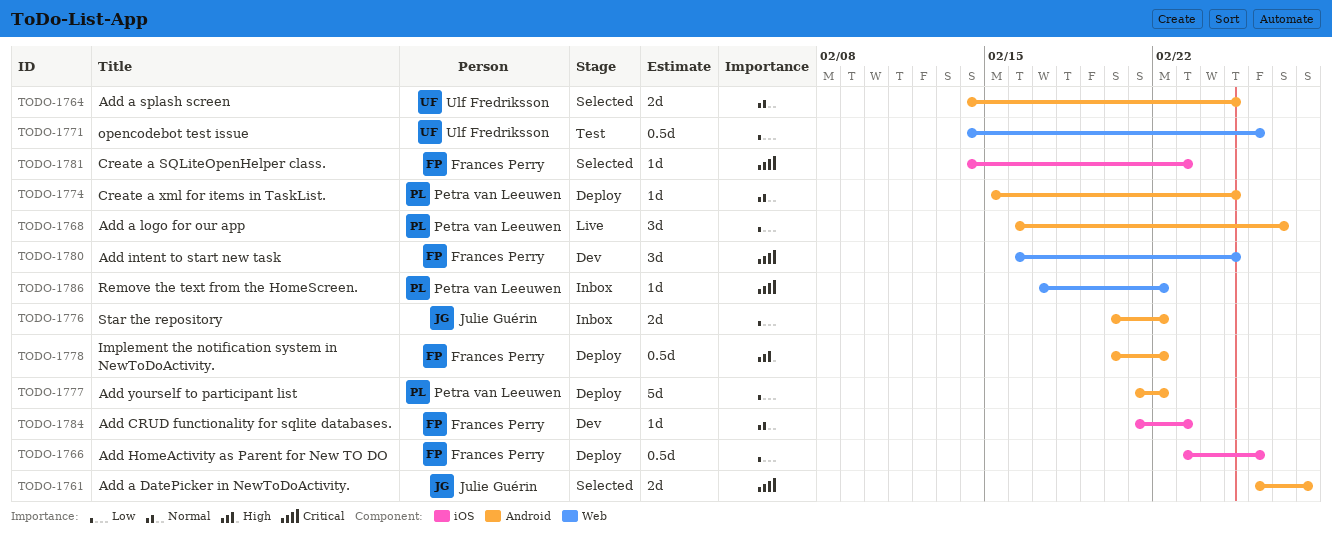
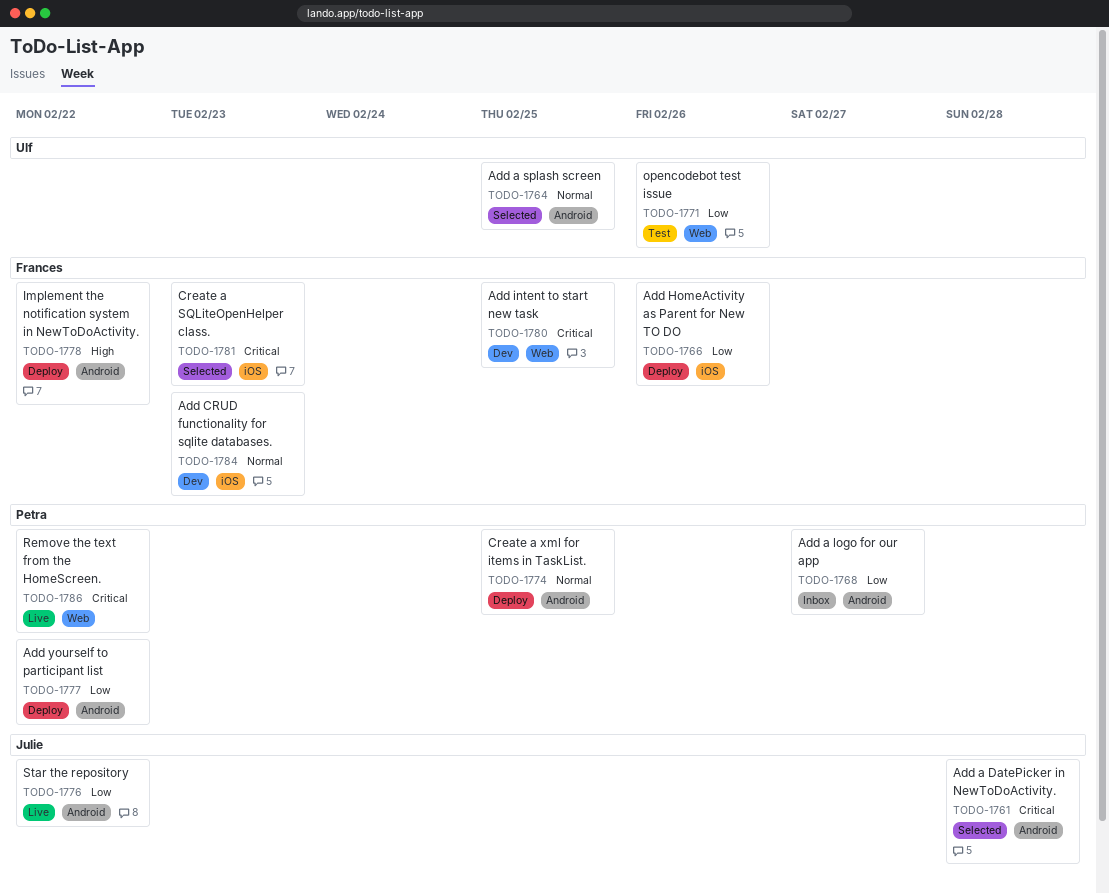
TODO-1768, status: Live -> Inbox
TODO-1776, status: Inbox -> Live
TODO-1786, status: Inbox -> Live

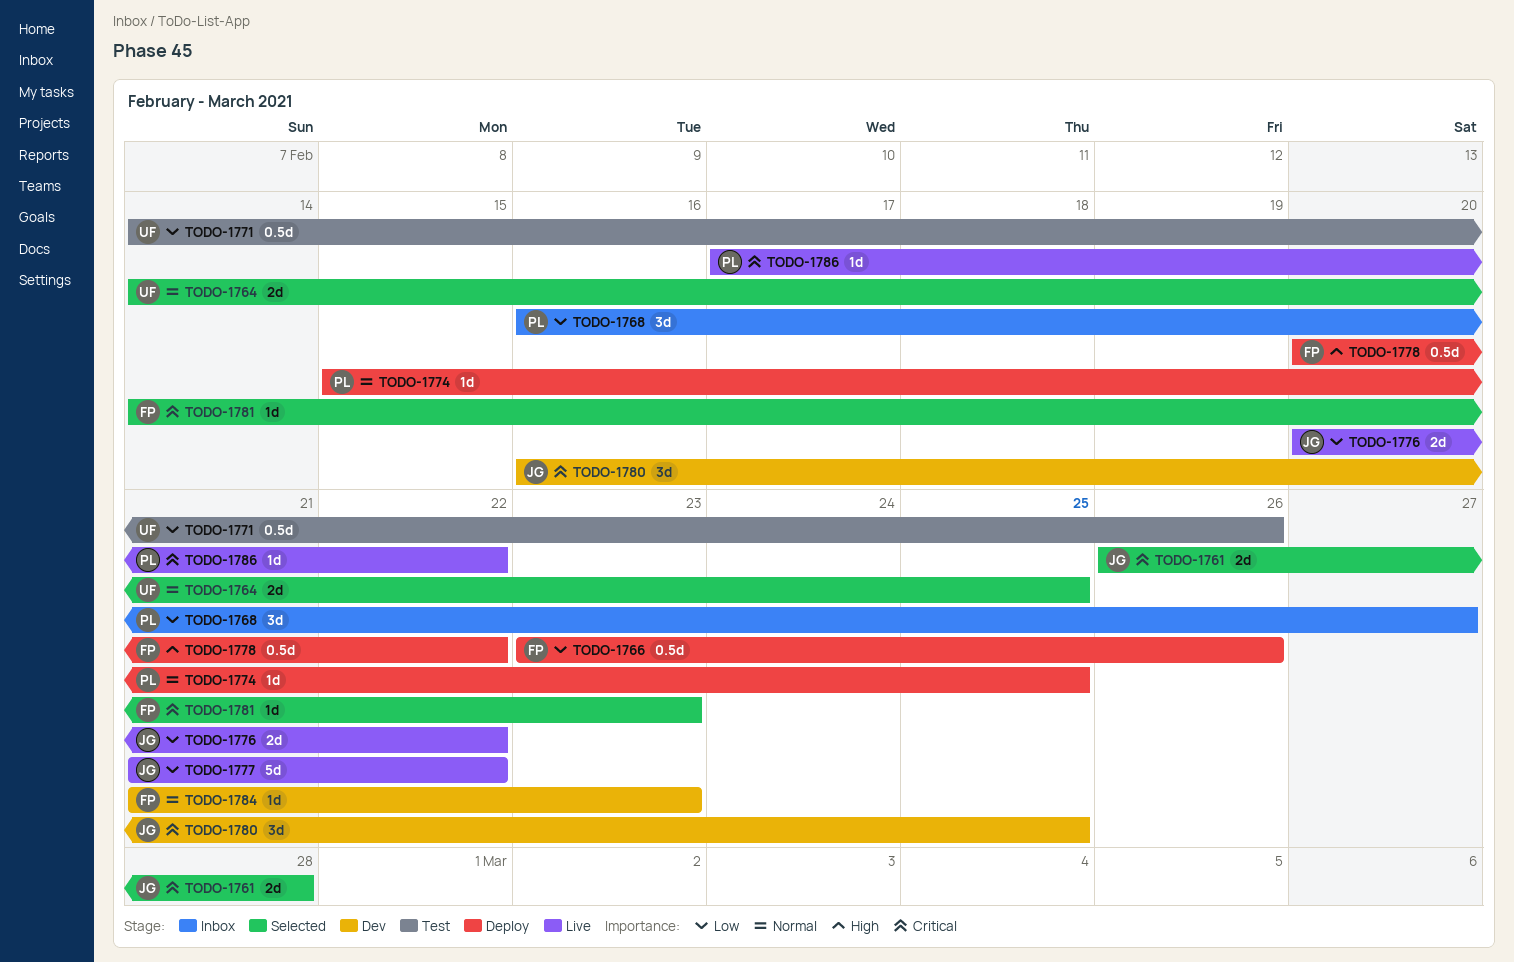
TODO-1777, status: Deploy -> Live
TODO-1777, owner: Petra -> Julie
TODO-1780, owner: Frances -> Julie

